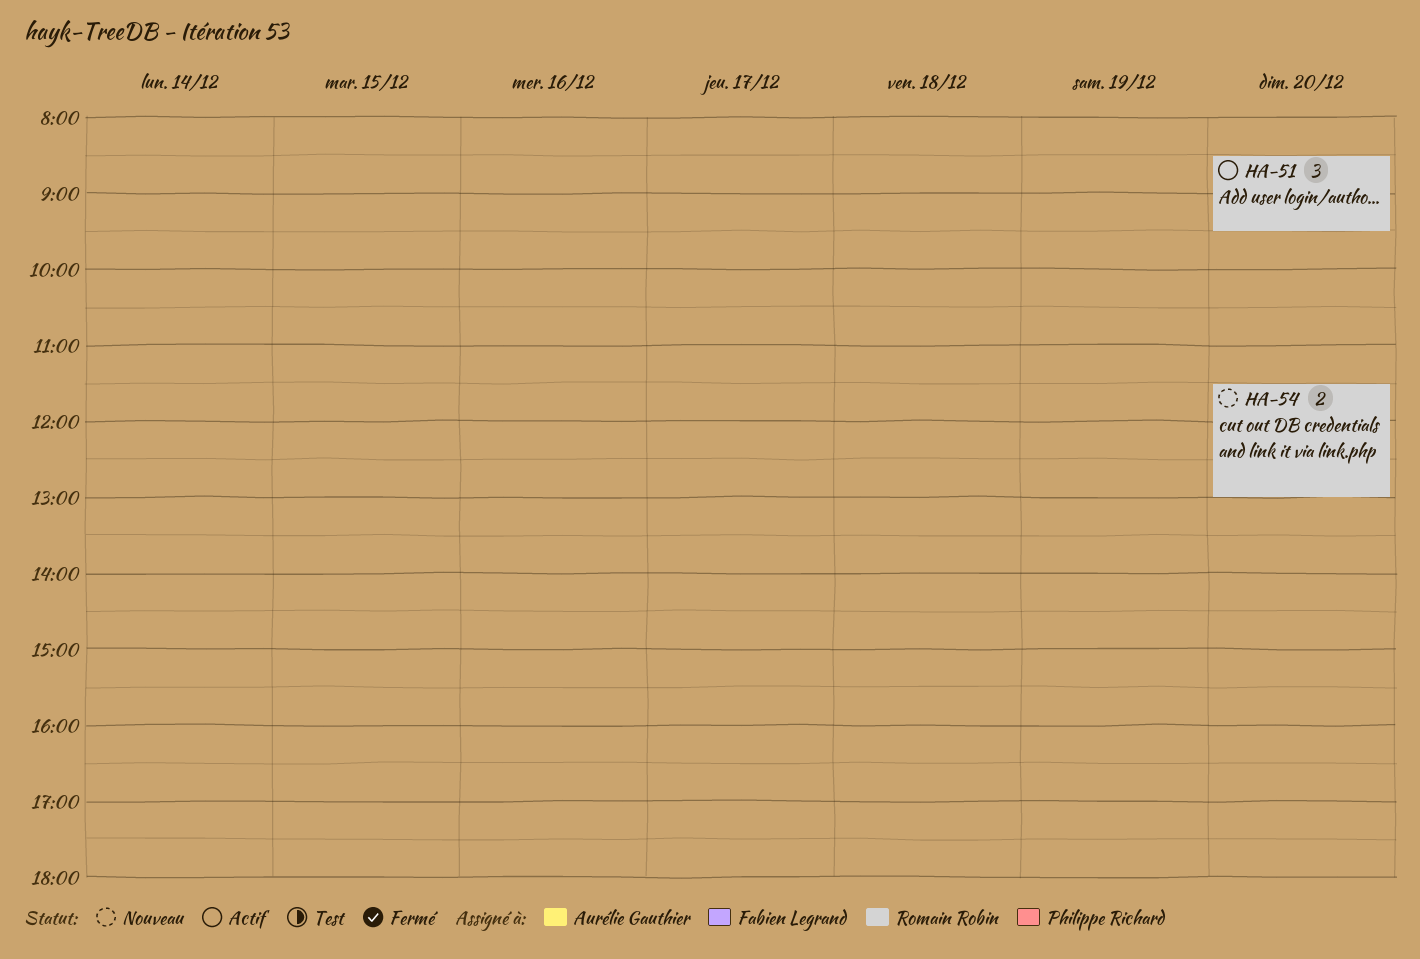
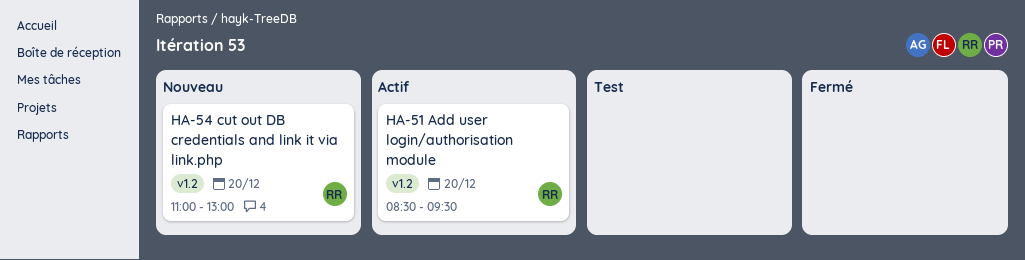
HA-54, begins: 11:30 -> 11:00

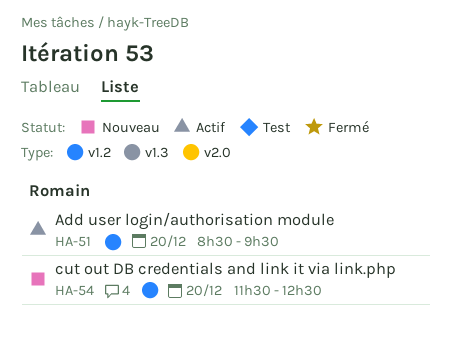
HA-54, begins: 11:00 -> 11:30
HA-54, ends: 13:00 -> 12:30

